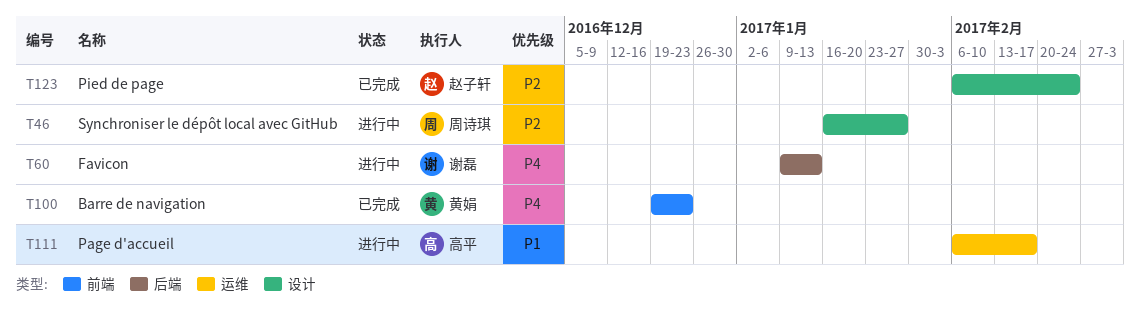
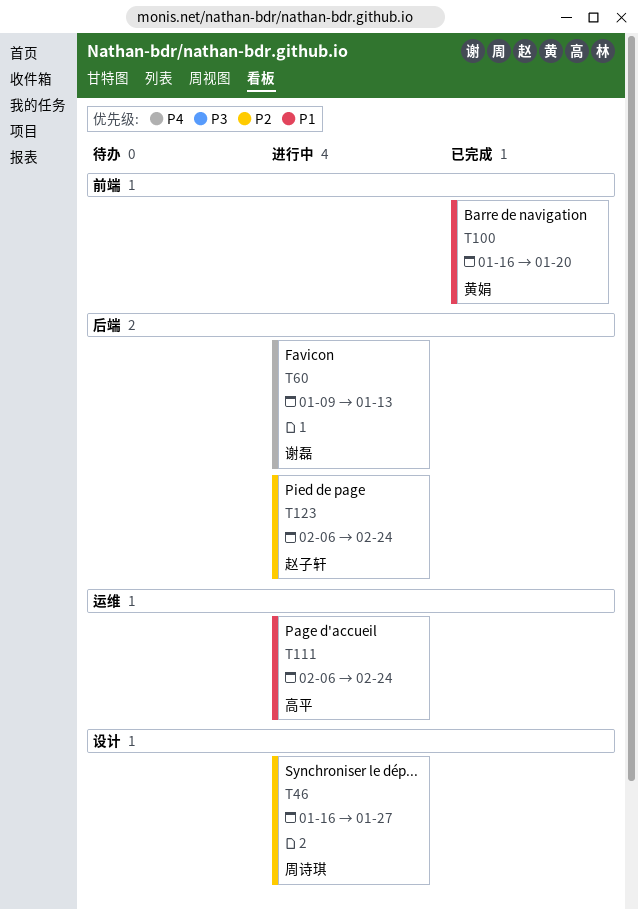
T100, priority: P4 -> P1
T100, start: Dec 19 -> Jan 16
T100, due: Dec 23 -> Jan 20
T111, due: Feb 17 -> Feb 24
T123, status: 已完成 -> 进行中
T123, label: 设计 -> 后端

